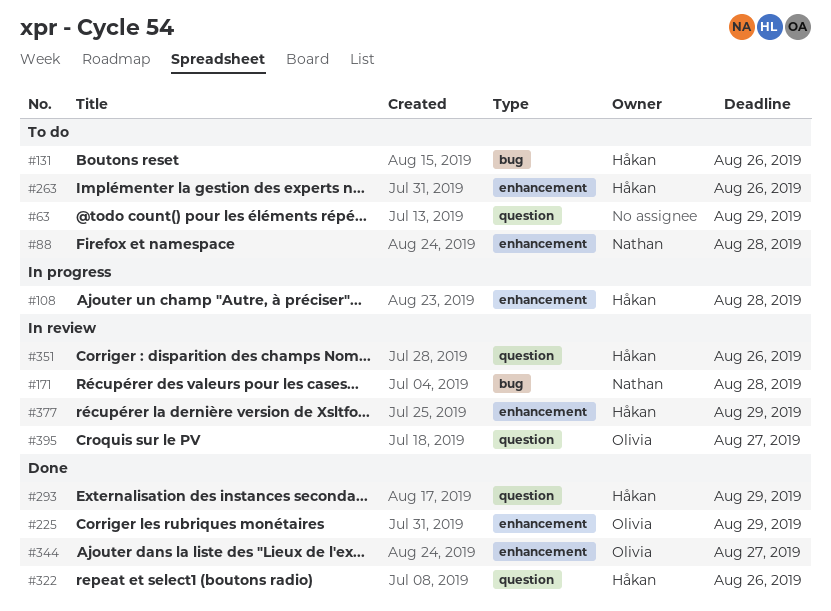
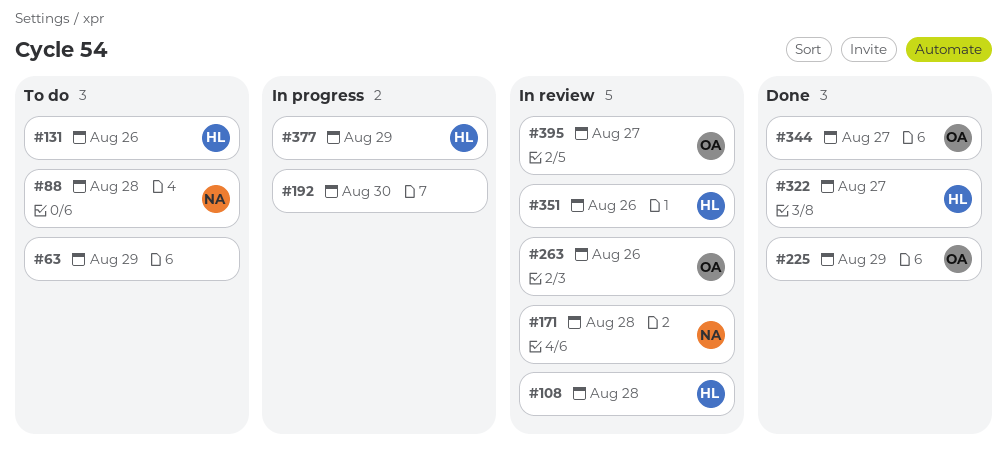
#108, status: In progress -> In review
#192: none -> present
#263, status: To do -> In review
#263, owner: Håkan -> Olivia
#293: present -> none
#322, due: Aug 26 -> Aug 27
#377, status: In review -> In progress

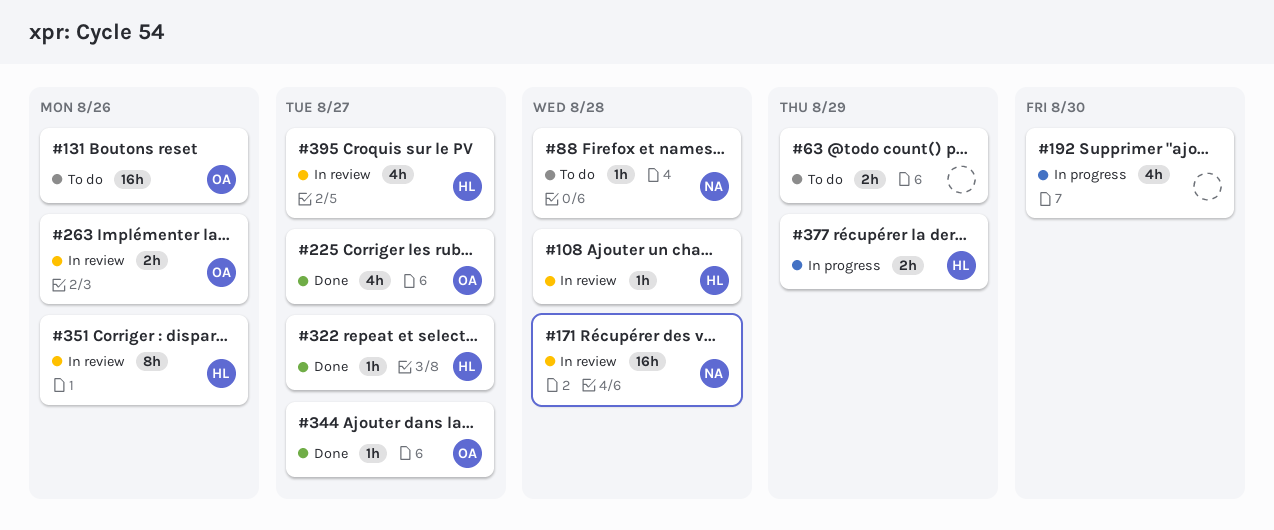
#131, owner: HL -> OA
#225, due: Aug 29 -> Aug 27
#395, owner: OA -> HL

